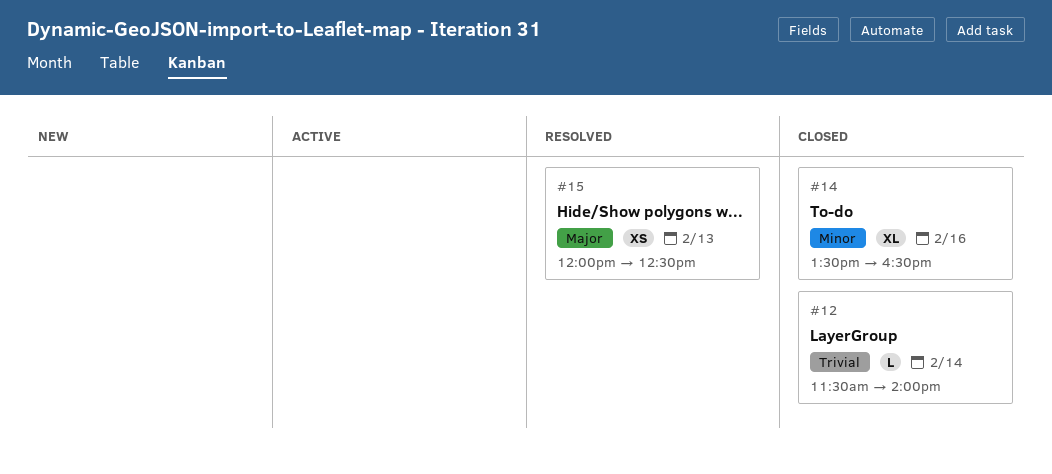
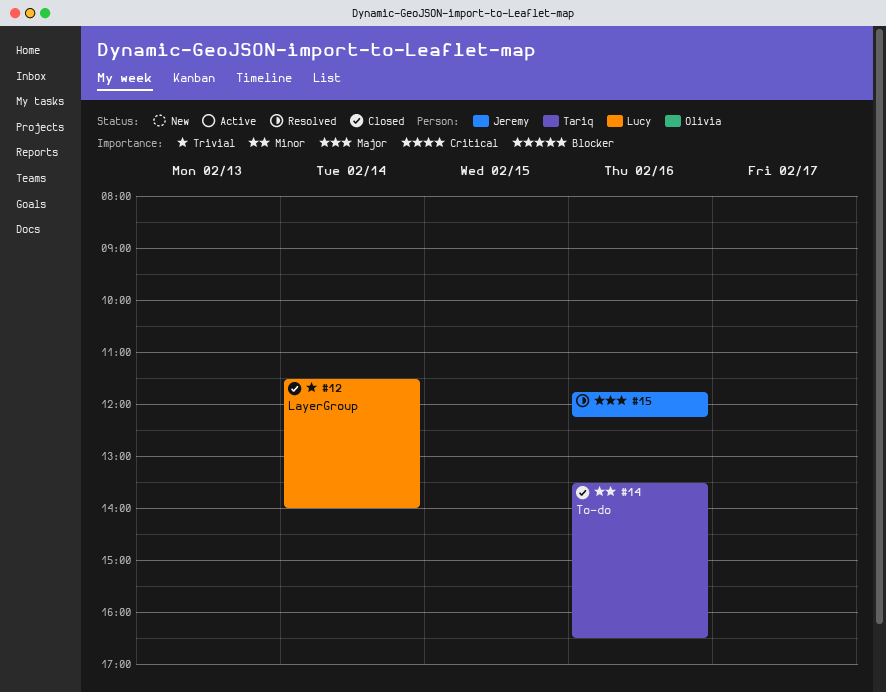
#15, day: Feb 13 -> Feb 16
#15, begins: 12:00 -> 11:45
#15, ends: 12:30 -> 12:15

